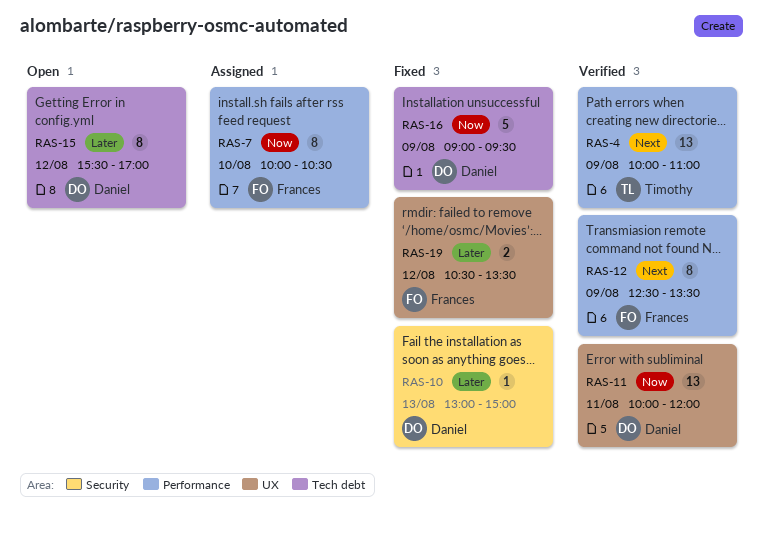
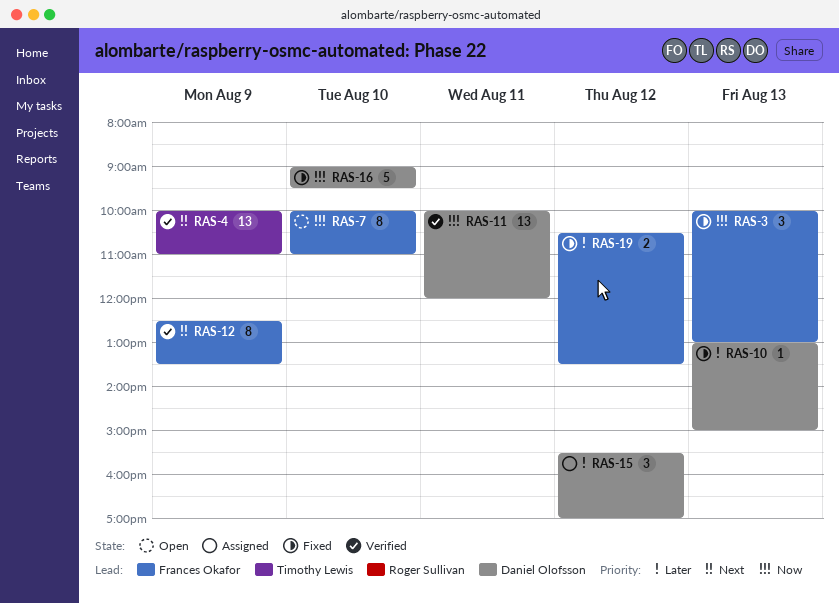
RAS-3: none -> present
RAS-7, status: Assigned -> Open
RAS-7, ends: 10:30 -> 11:00
RAS-15, status: Open -> Assigned
RAS-15, estimate: 8 -> 3
RAS-16, day: Aug 9 -> Aug 10

